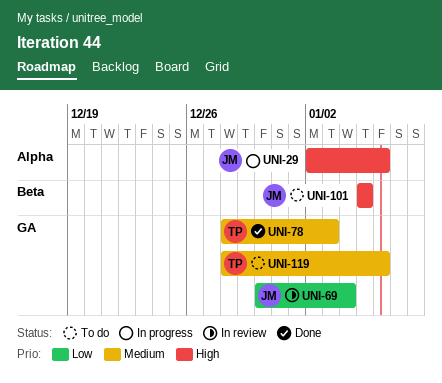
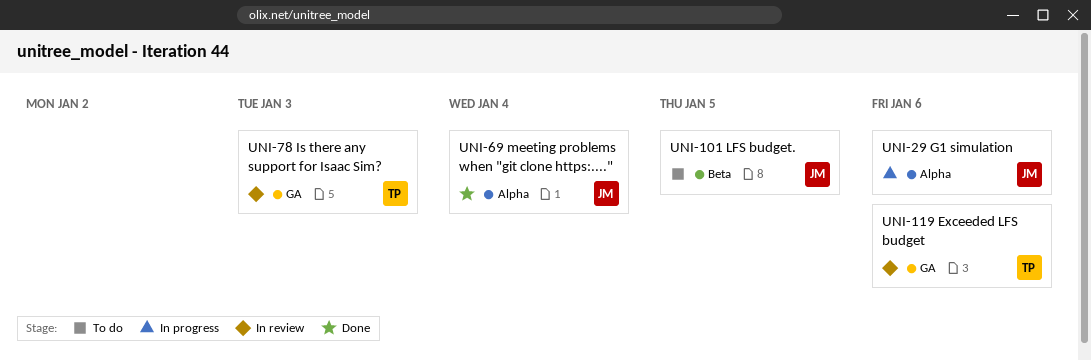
UNI-69, status: In review -> Done
UNI-69, label: GA -> Alpha
UNI-78, status: Done -> In review
UNI-119, status: To do -> In review

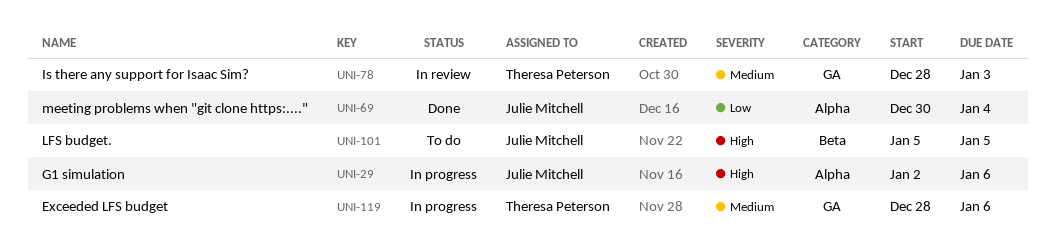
UNI-119, status: In review -> In progress

